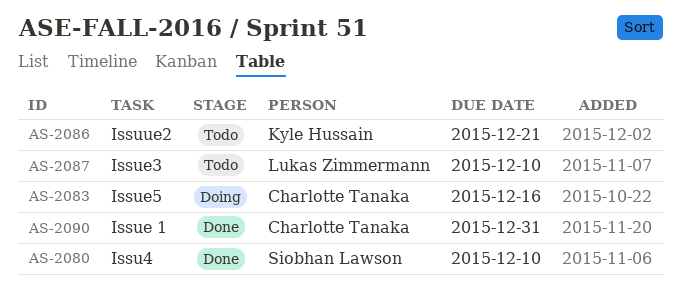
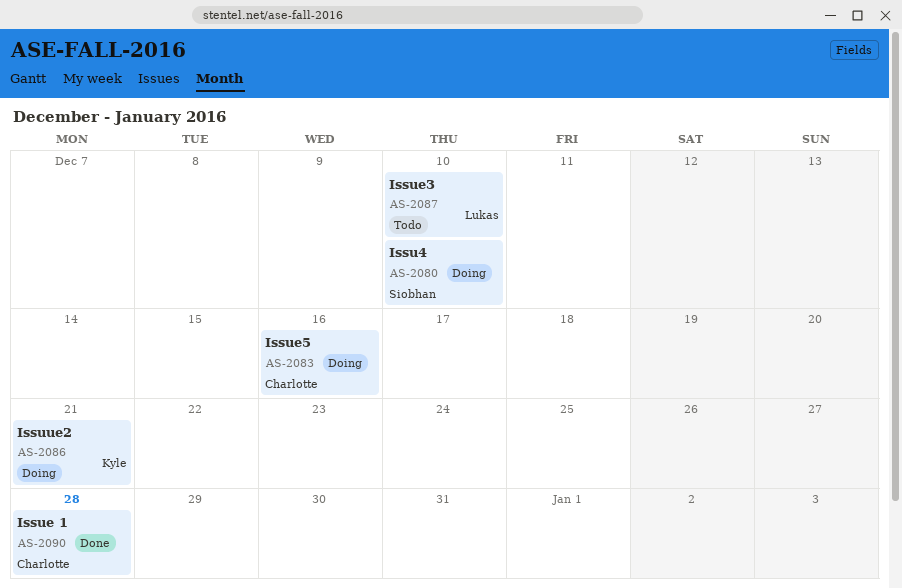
AS-2080, status: Done -> Doing
AS-2086, status: Todo -> Doing
AS-2090, due: Dec 31 -> Dec 28

